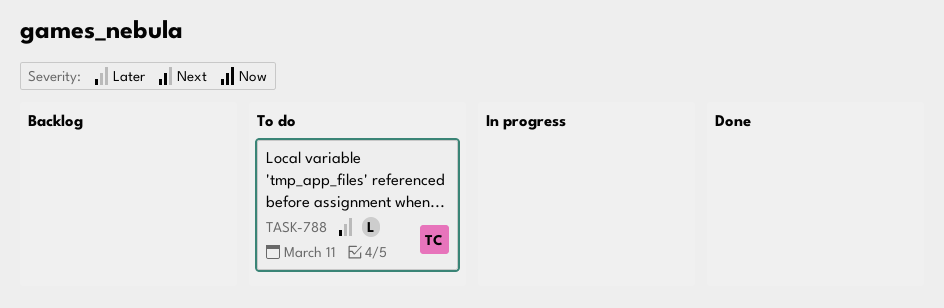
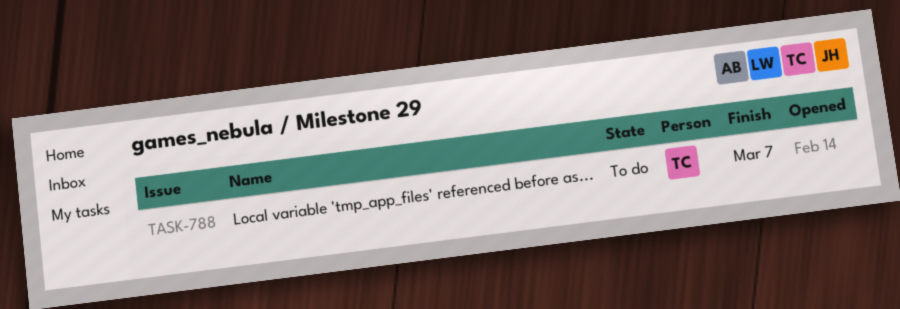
TASK-788, due: Mar 11 -> Mar 7

